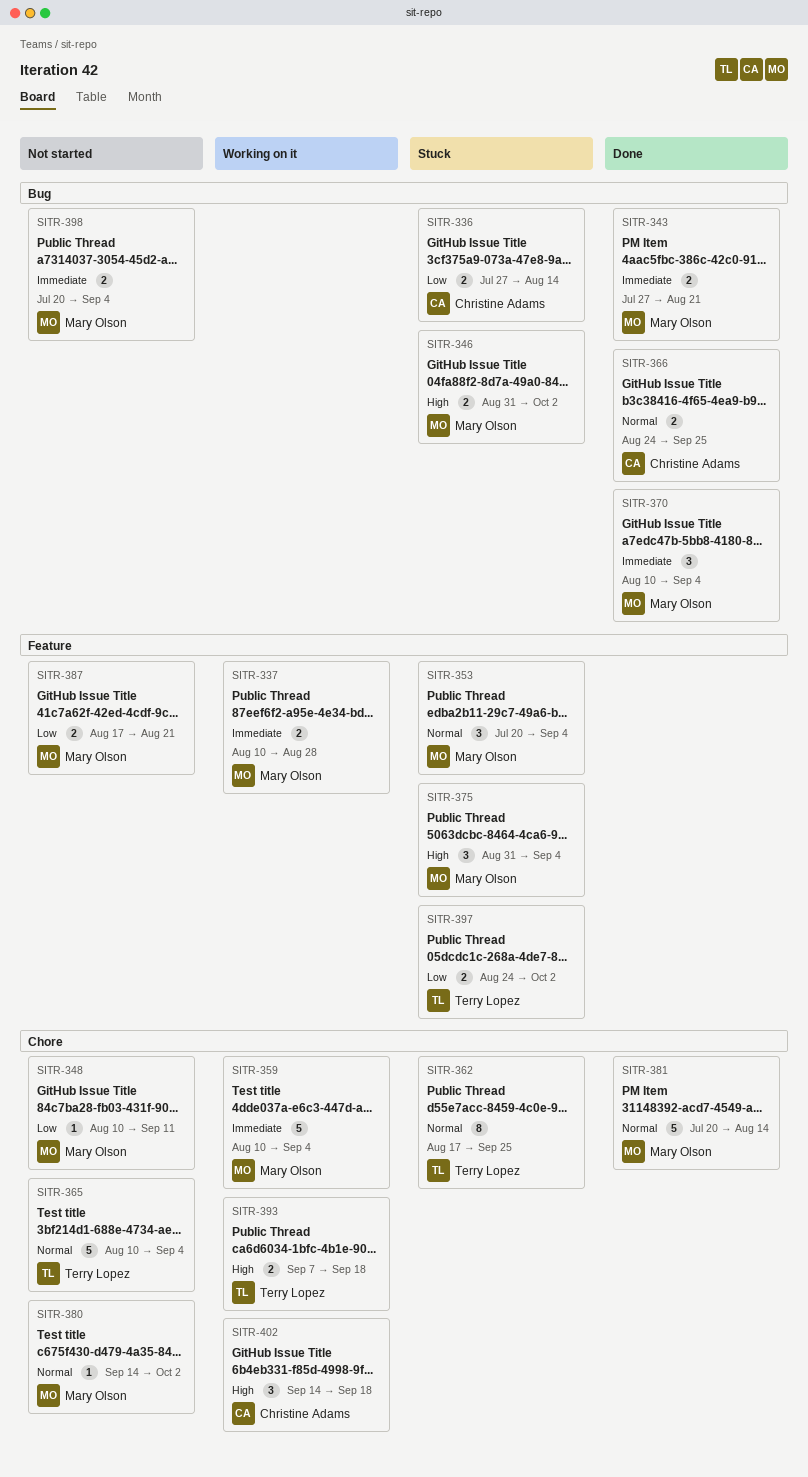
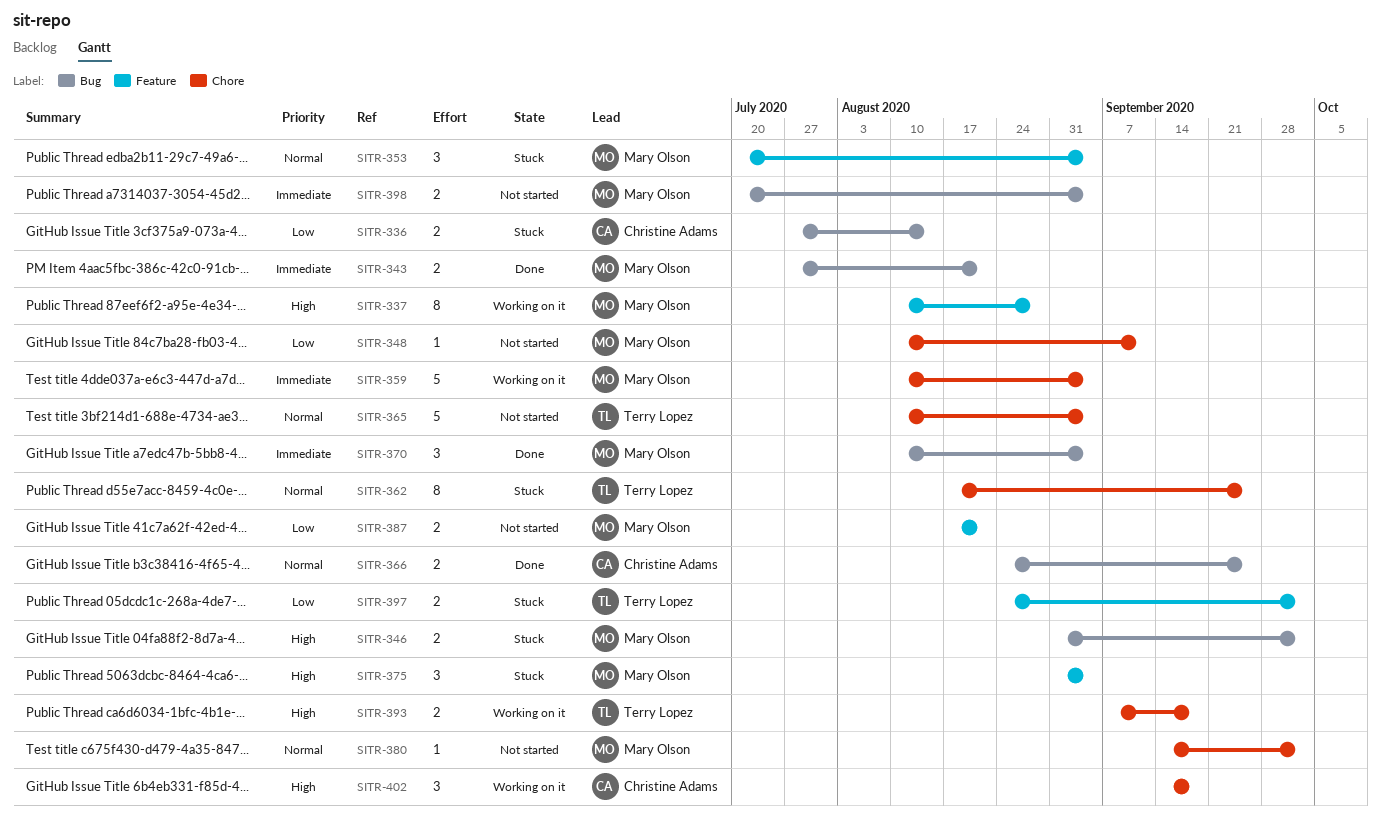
SITR-337, priority: Immediate -> High
SITR-337, estimate: 2 -> 8
SITR-381: present -> none

